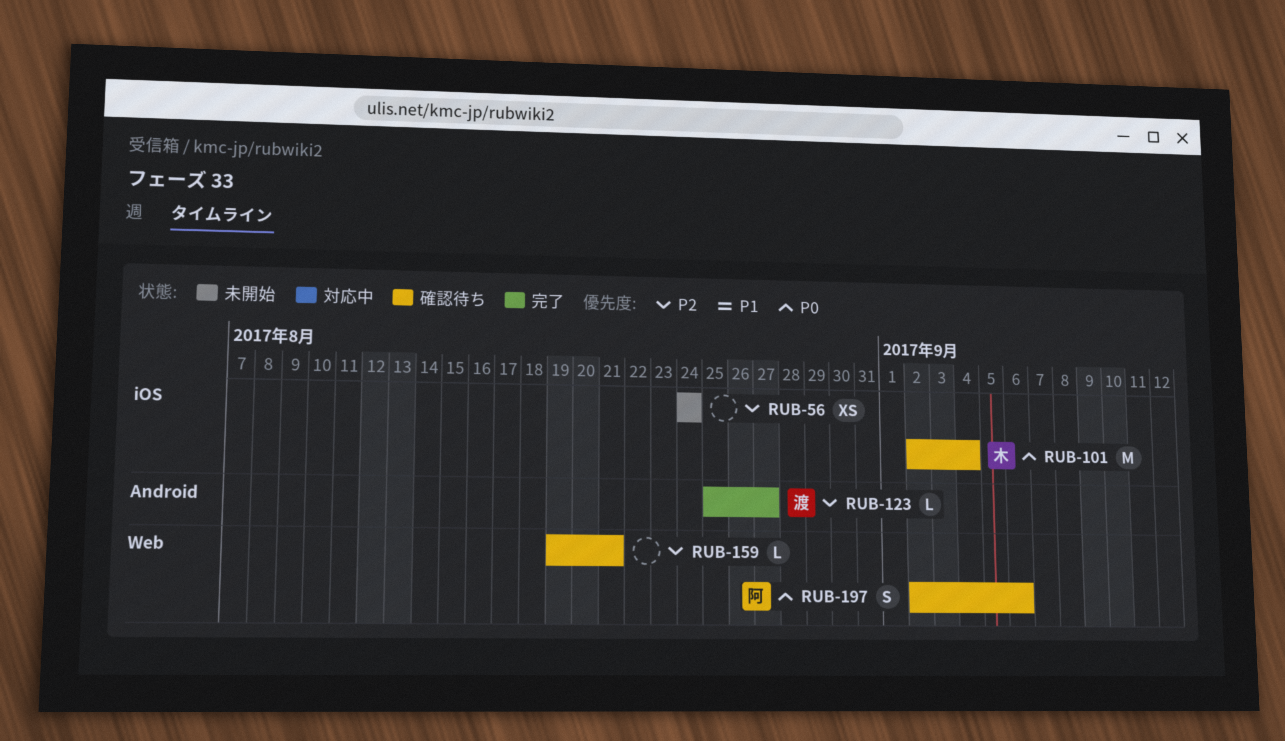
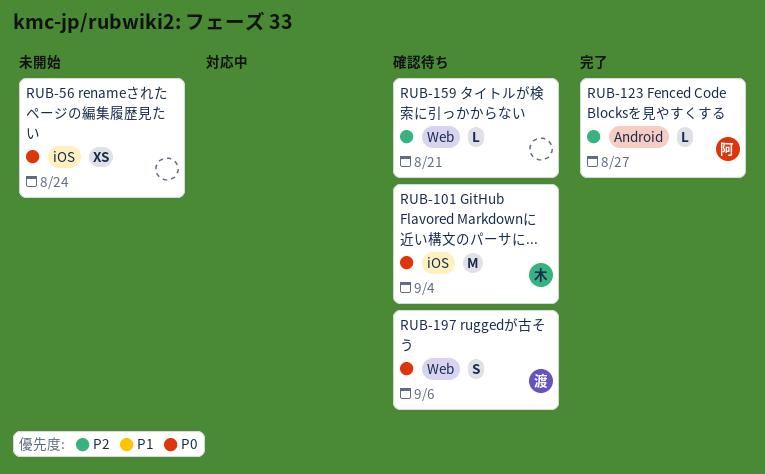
RUB-56, priority: P2 -> P0
RUB-123, owner: 渡 -> 阿
RUB-197, owner: 阿 -> 渡

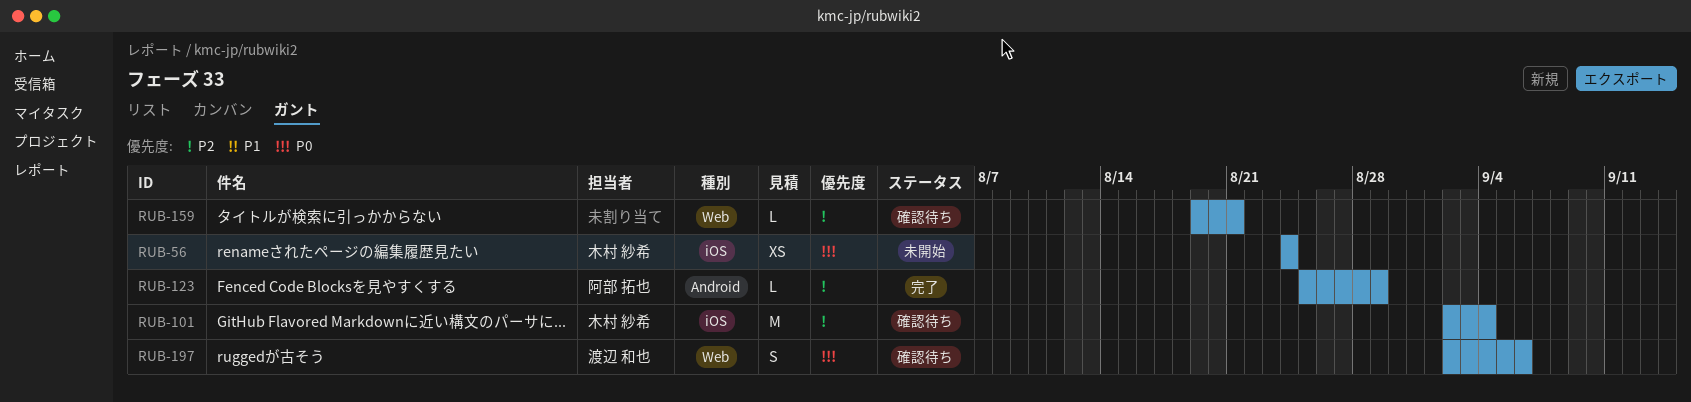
RUB-56, owner: none -> 木村 紗希
RUB-101, priority: P0 -> P2
RUB-123, due: Aug 27 -> Aug 29

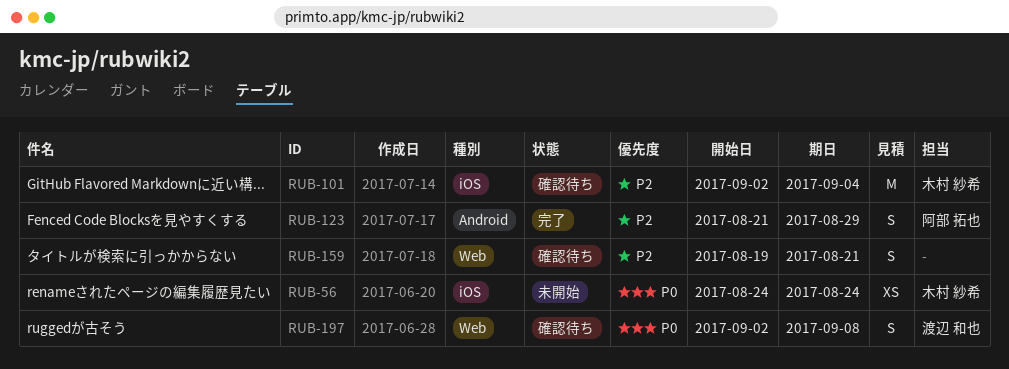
RUB-123, estimate: L -> S
RUB-123, start: Aug 25 -> Aug 21
RUB-159, estimate: L -> S
RUB-197, due: Sep 6 -> Sep 8

